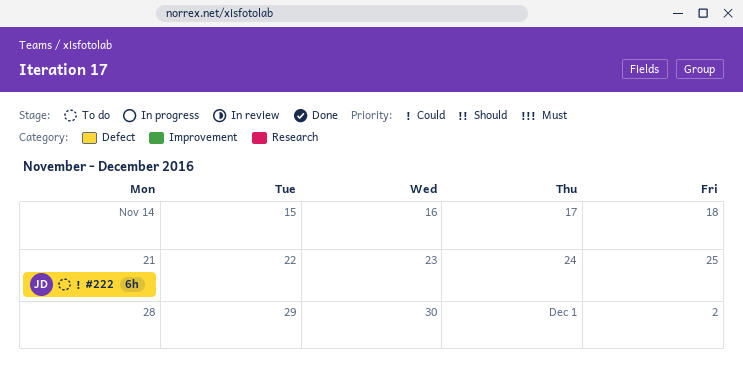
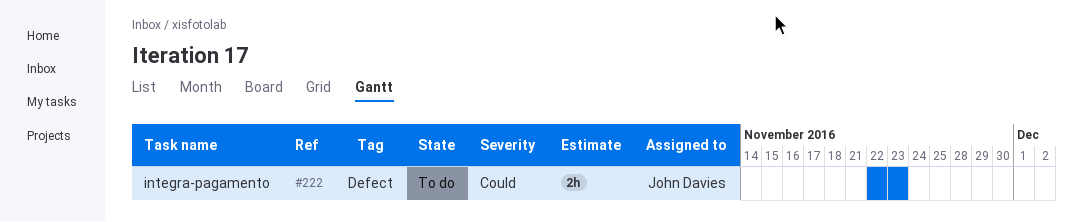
#222, estimate: 6h -> 2h
#222, start: Nov 21 -> Nov 22
#222, due: Nov 21 -> Nov 23

